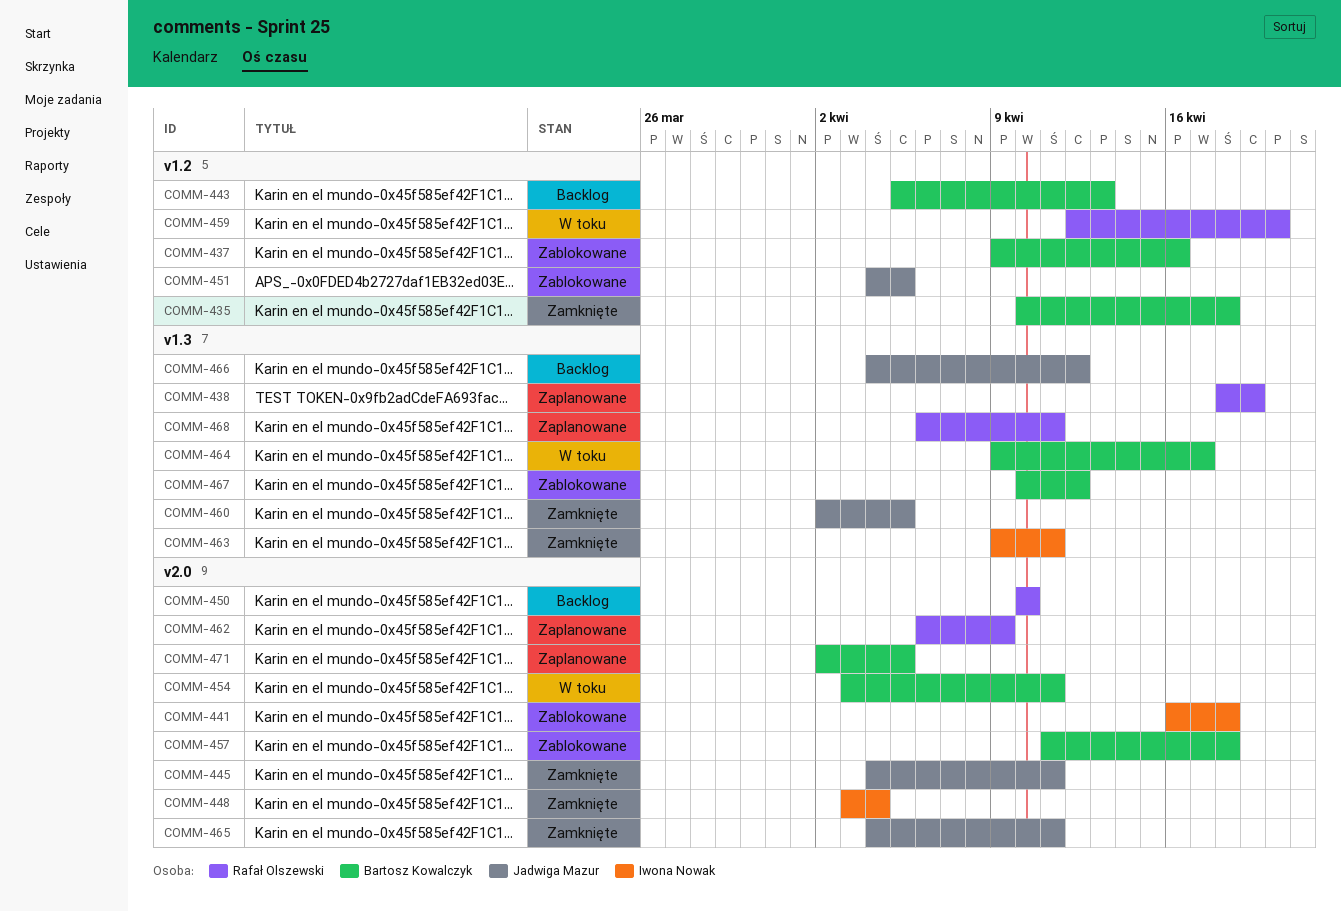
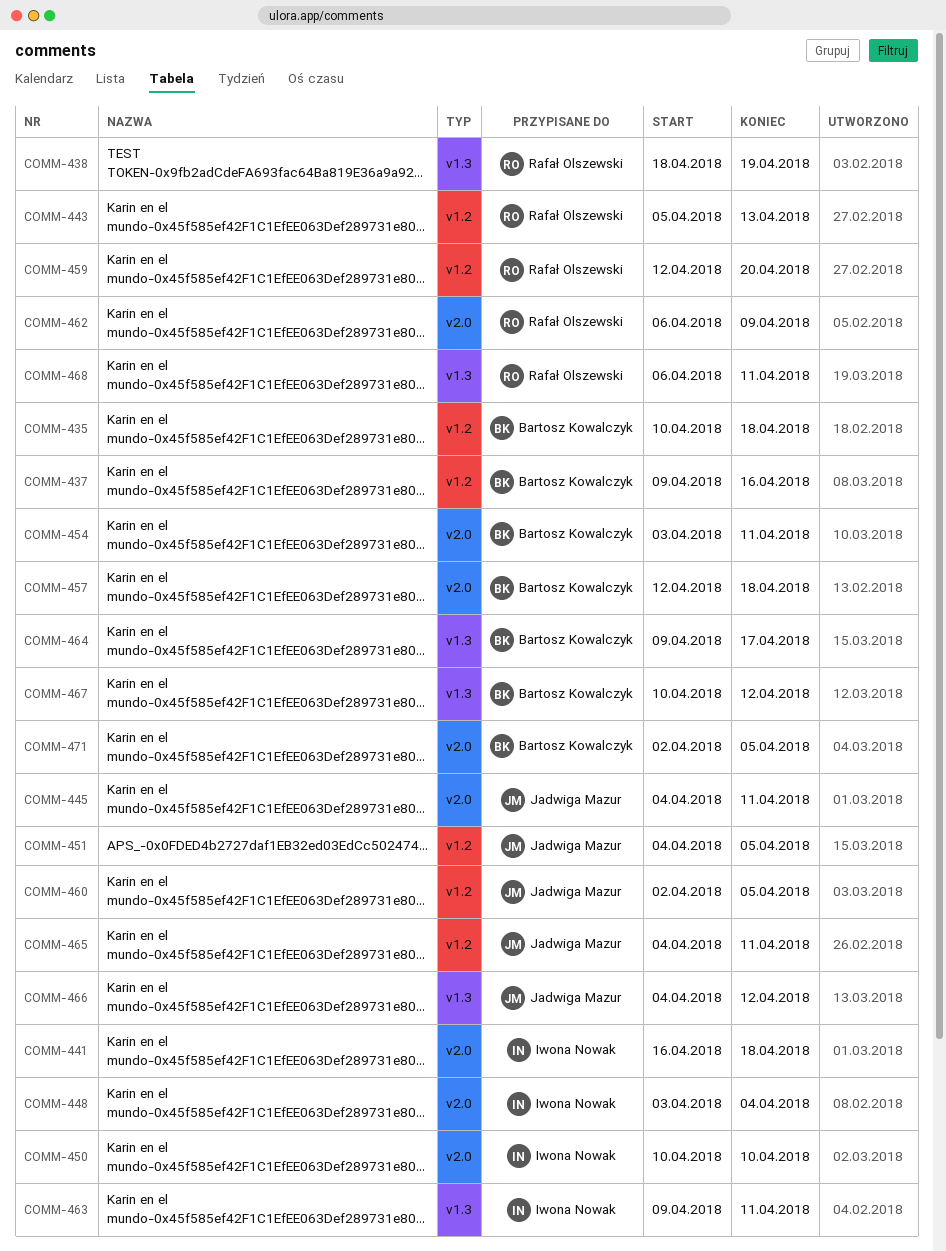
COMM-443, owner: Bartosz Kowalczyk -> Rafał Olszewski
COMM-450, owner: Rafał Olszewski -> Iwona Nowak
COMM-457, start: Apr 11 -> Apr 12
COMM-460, label: v1.3 -> v1.2
COMM-465, label: v2.0 -> v1.2

